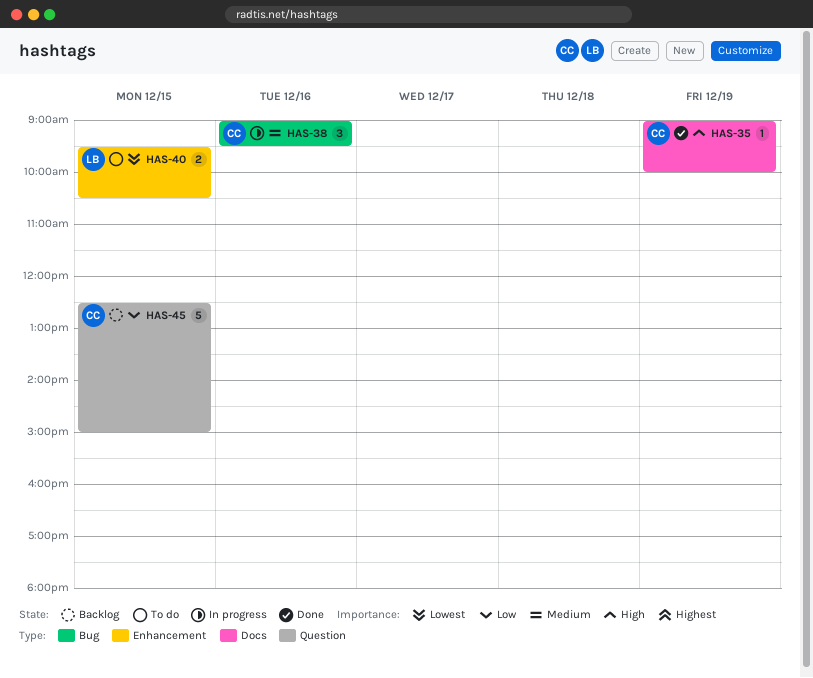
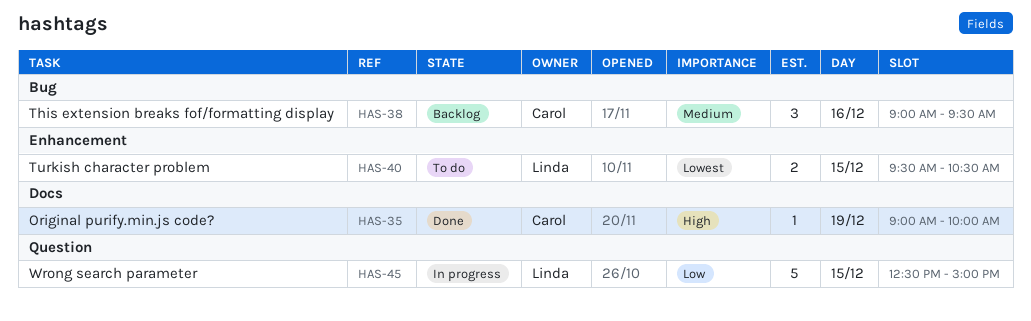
HAS-38, status: In progress -> Backlog
HAS-45, status: Backlog -> In progress
HAS-45, owner: Carol -> Linda

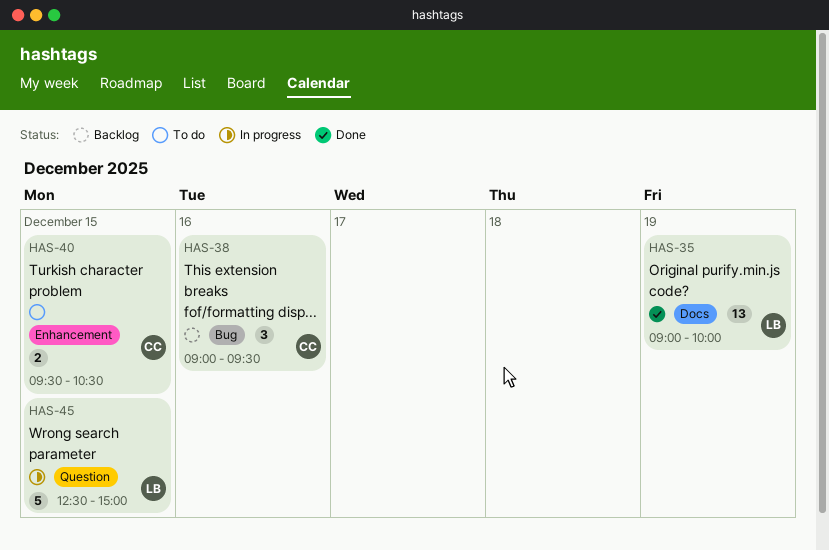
HAS-35, owner: Carol -> Linda
HAS-35, estimate: 1 -> 13
HAS-40, owner: Linda -> Carol

